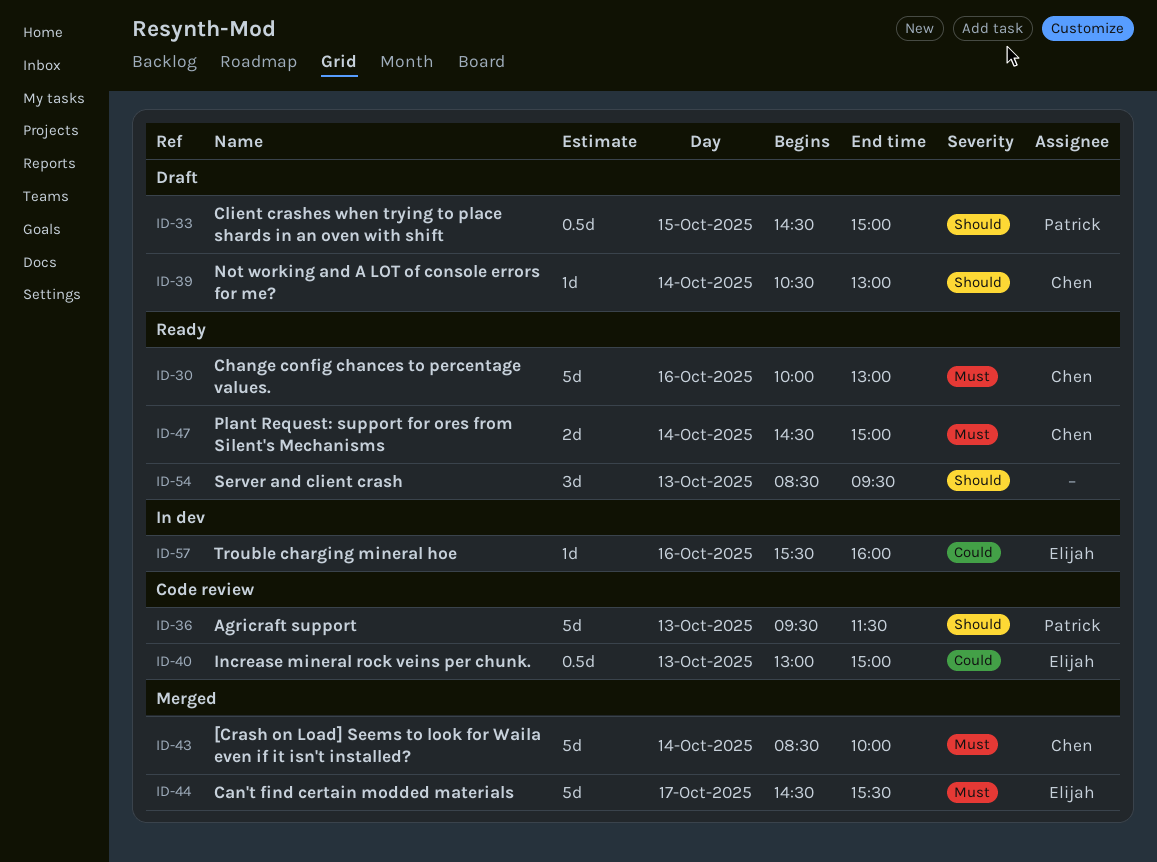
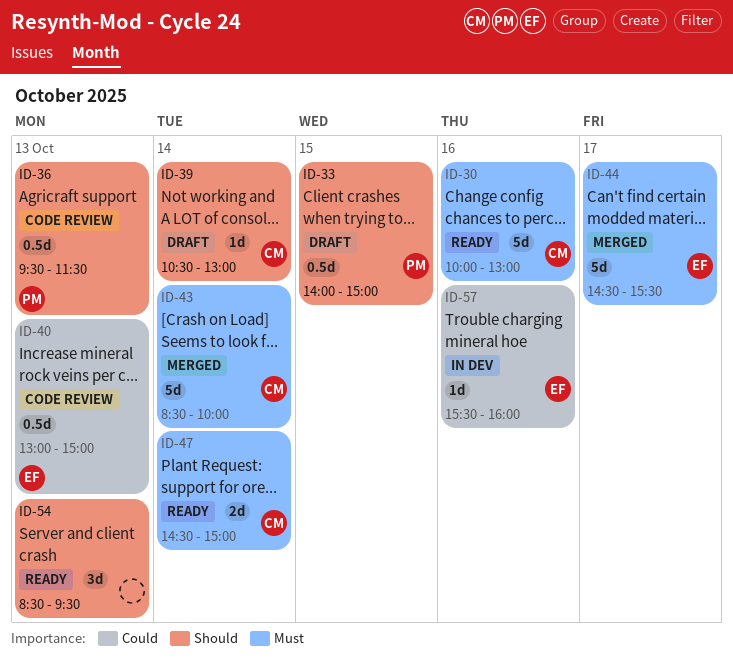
ID-33, begins: 14:30 -> 14:00
ID-36, estimate: 5d -> 0.5d

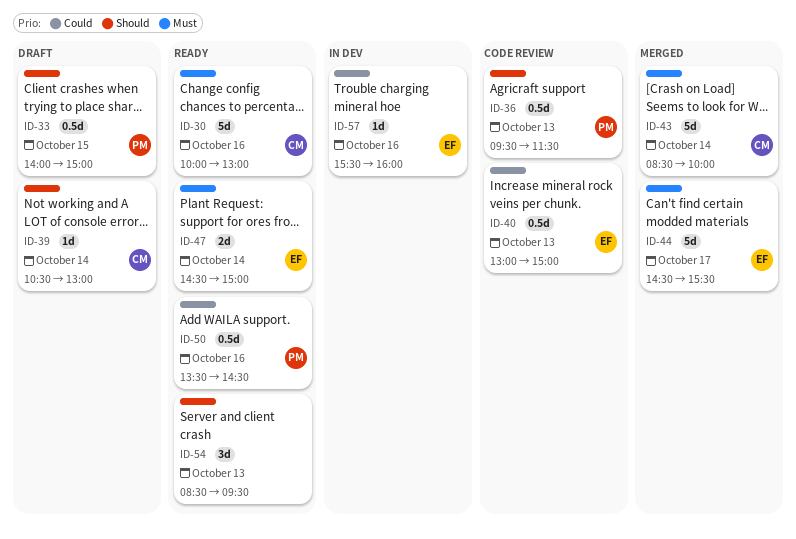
ID-47, owner: CM -> EF
ID-50: none -> present

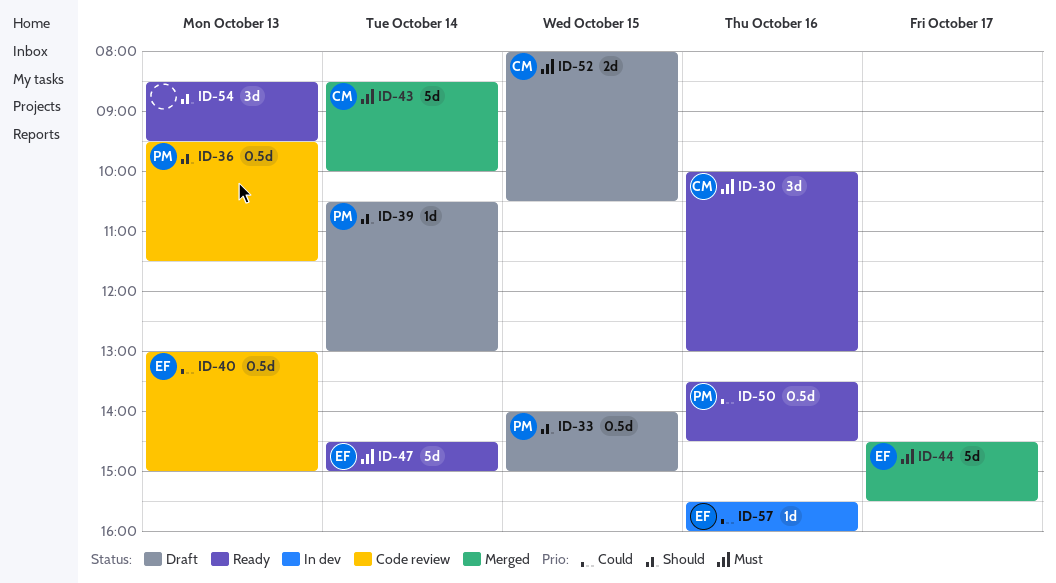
ID-30, estimate: 5d -> 3d
ID-39, owner: CM -> PM
ID-47, estimate: 2d -> 5d
ID-52: none -> present

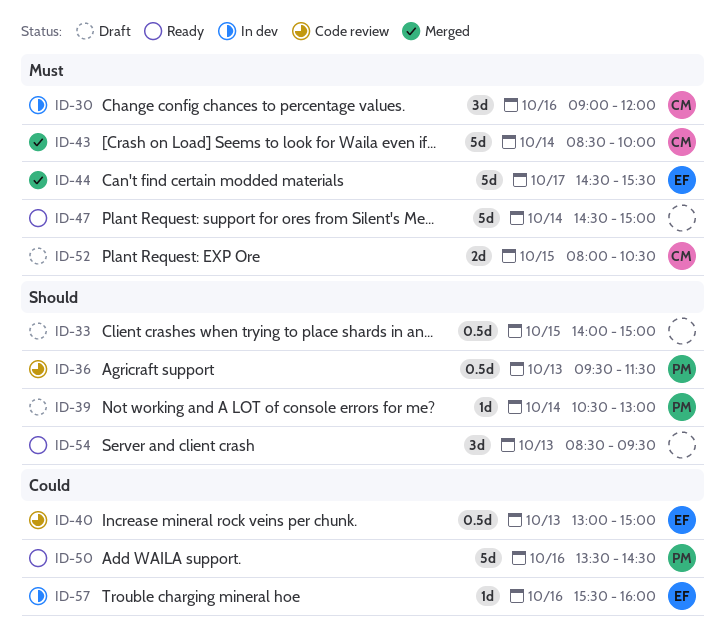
ID-30, status: Ready -> In dev
ID-30, begins: 10:00 -> 09:00
ID-30, ends: 13:00 -> 12:00
ID-33, owner: PM -> none
ID-47, owner: EF -> none
ID-50, estimate: 0.5d -> 5d

